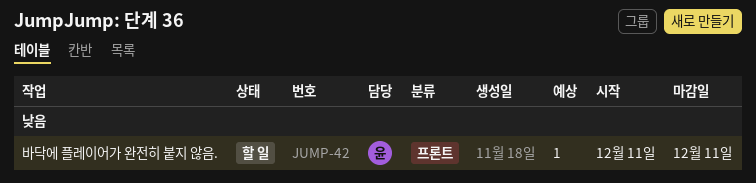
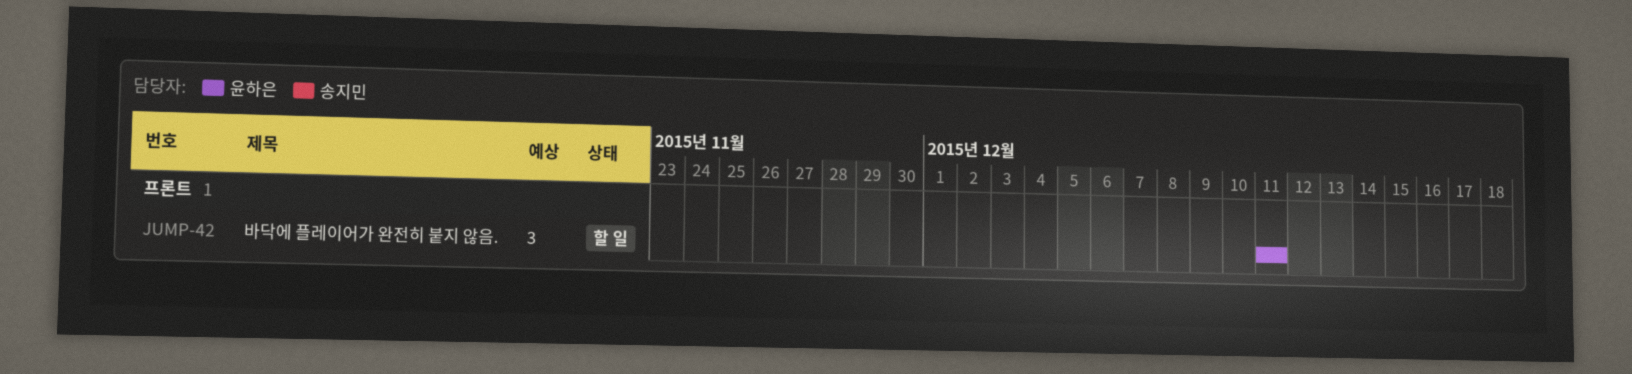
JUMP-42, estimate: 1 -> 3

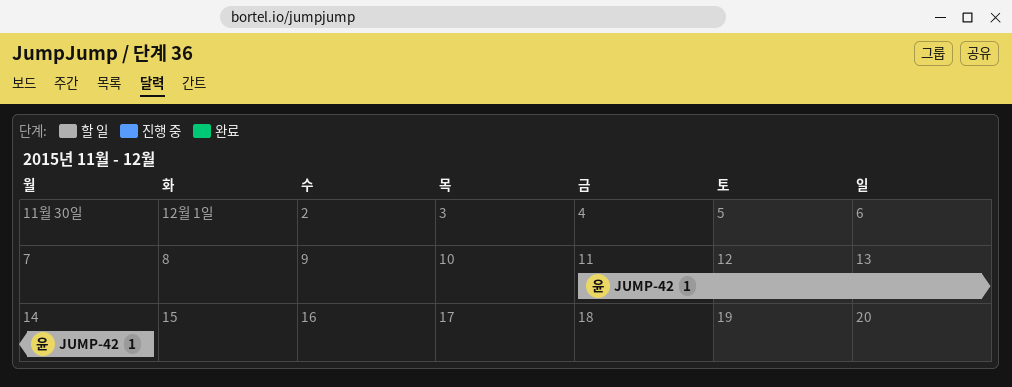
JUMP-42, estimate: 3 -> 1
JUMP-42, due: Dec 11 -> Dec 14

